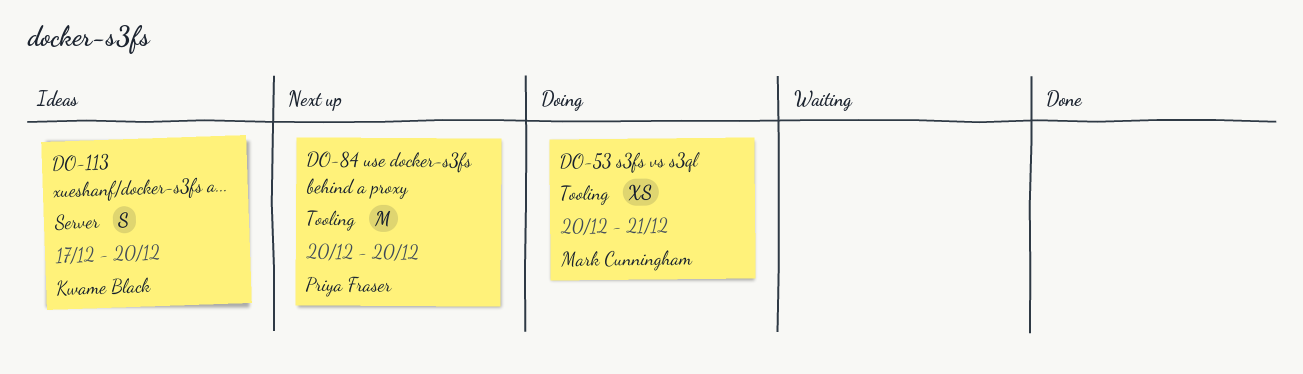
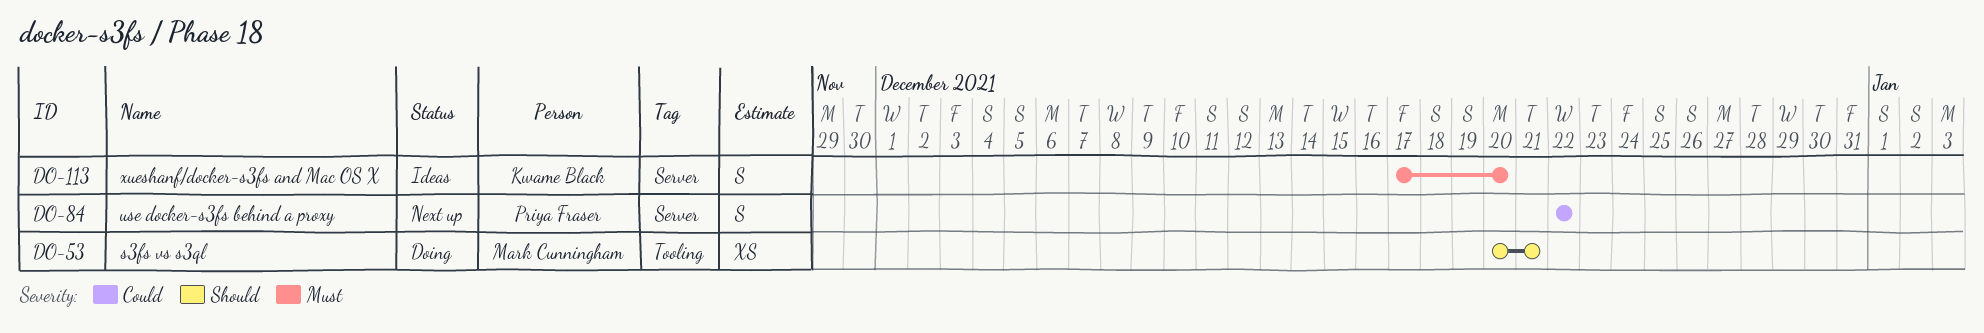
DO-84, label: Tooling -> Server
DO-84, estimate: M -> S
DO-84, start: Dec 20 -> Dec 22
DO-84, due: Dec 20 -> Dec 22

